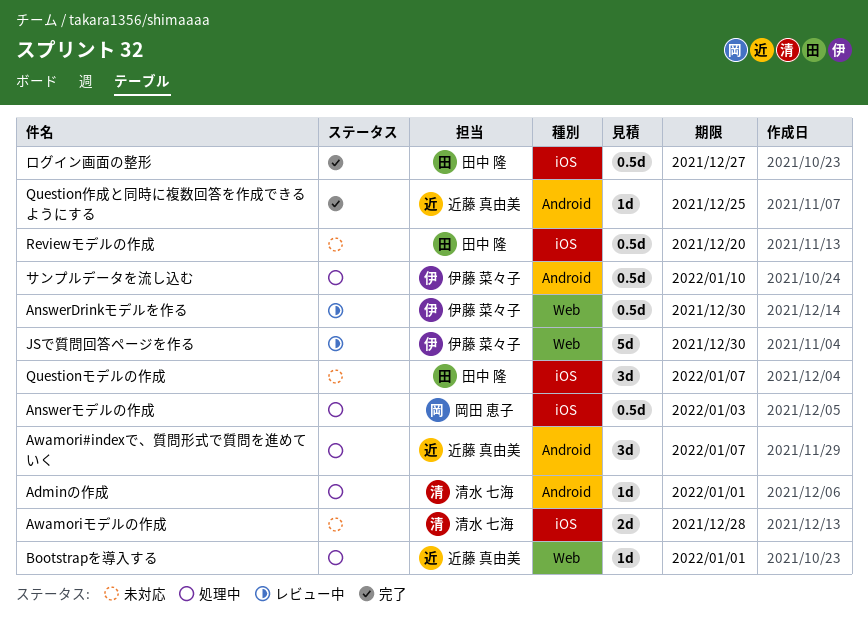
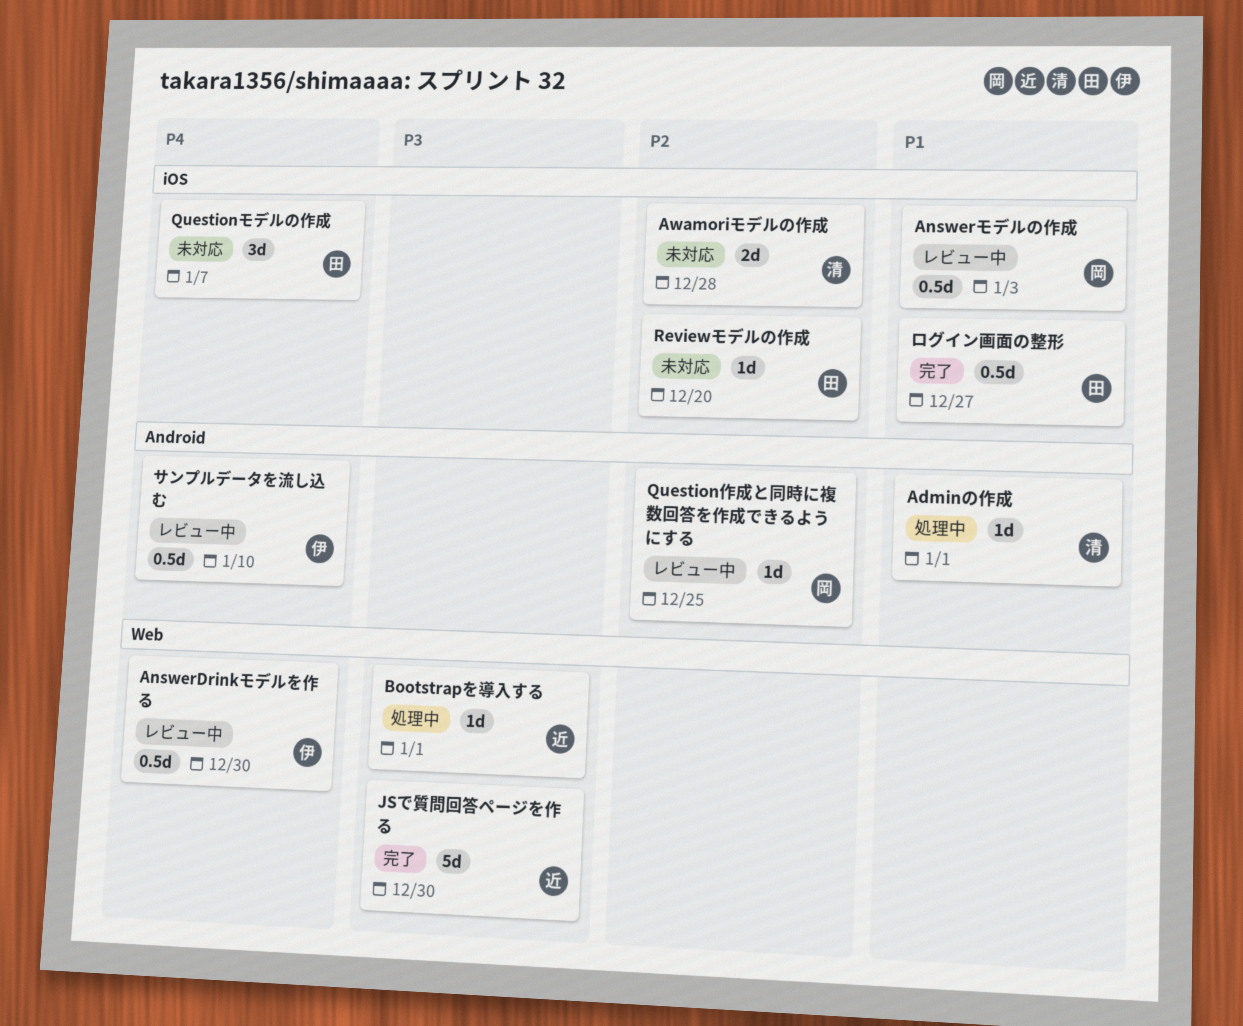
Answerモデルの作成, status: 処理中 -> レビュー中
Awamori#indexで、質問形式で質問を進めていく: present -> none
JSで質問回答ページを作る, status: レビュー中 -> 完了
JSで質問回答ページを作る, owner: 伊藤 菜々子 -> 近藤 真由美
Question作成と同時に複数回答を作成できるようにする, status: 完了 -> レビュー中
Question作成と同時に複数回答を作成できるようにする, owner: 近藤 真由美 -> 岡田 恵子
Reviewモデルの作成, estimate: 0.5d -> 1d
サンプルデータを流し込む, status: 処理中 -> レビュー中

